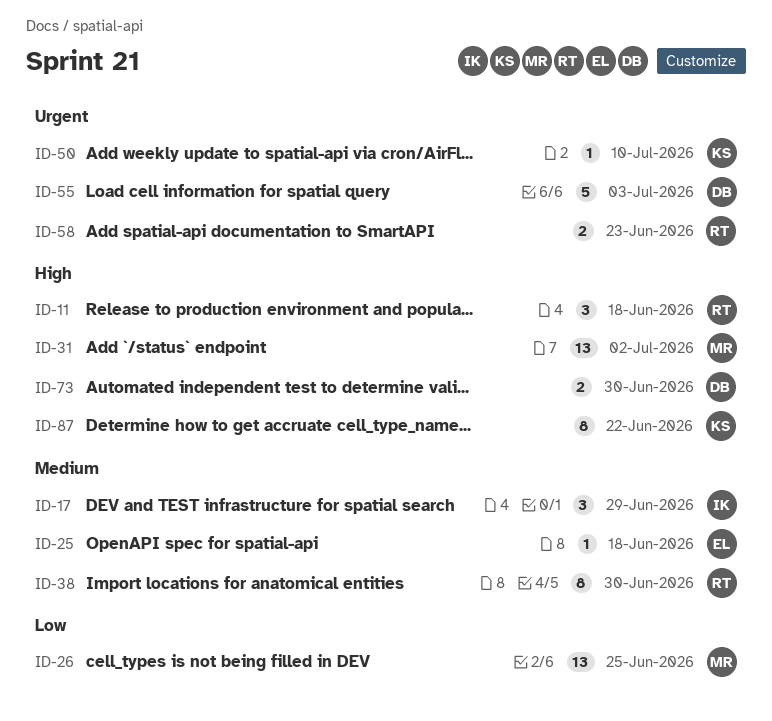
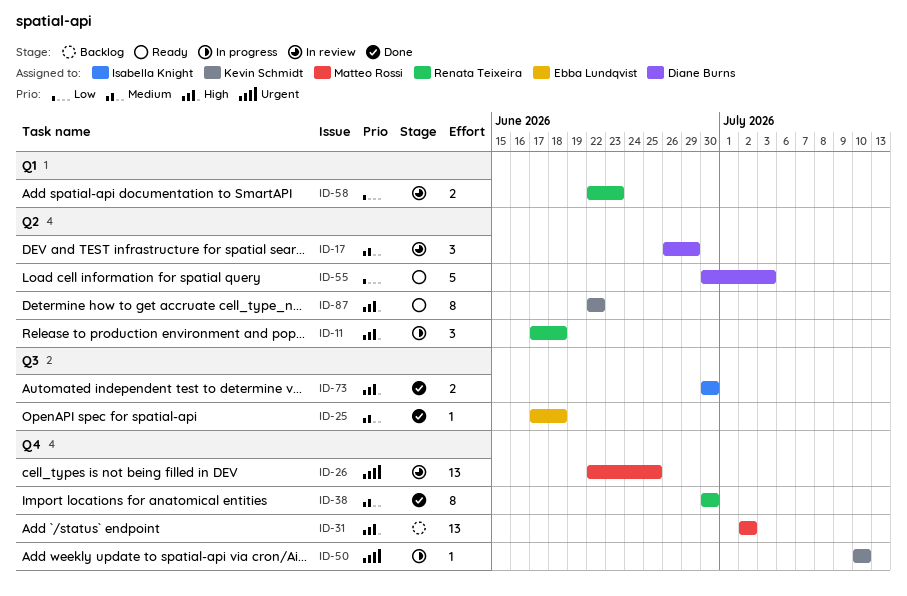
ID-17, owner: Isabella Knight -> Diane Burns
ID-26, priority: Low -> Urgent
ID-55, priority: Urgent -> Low
ID-58, priority: Urgent -> Low
ID-73, owner: Diane Burns -> Isabella Knight

